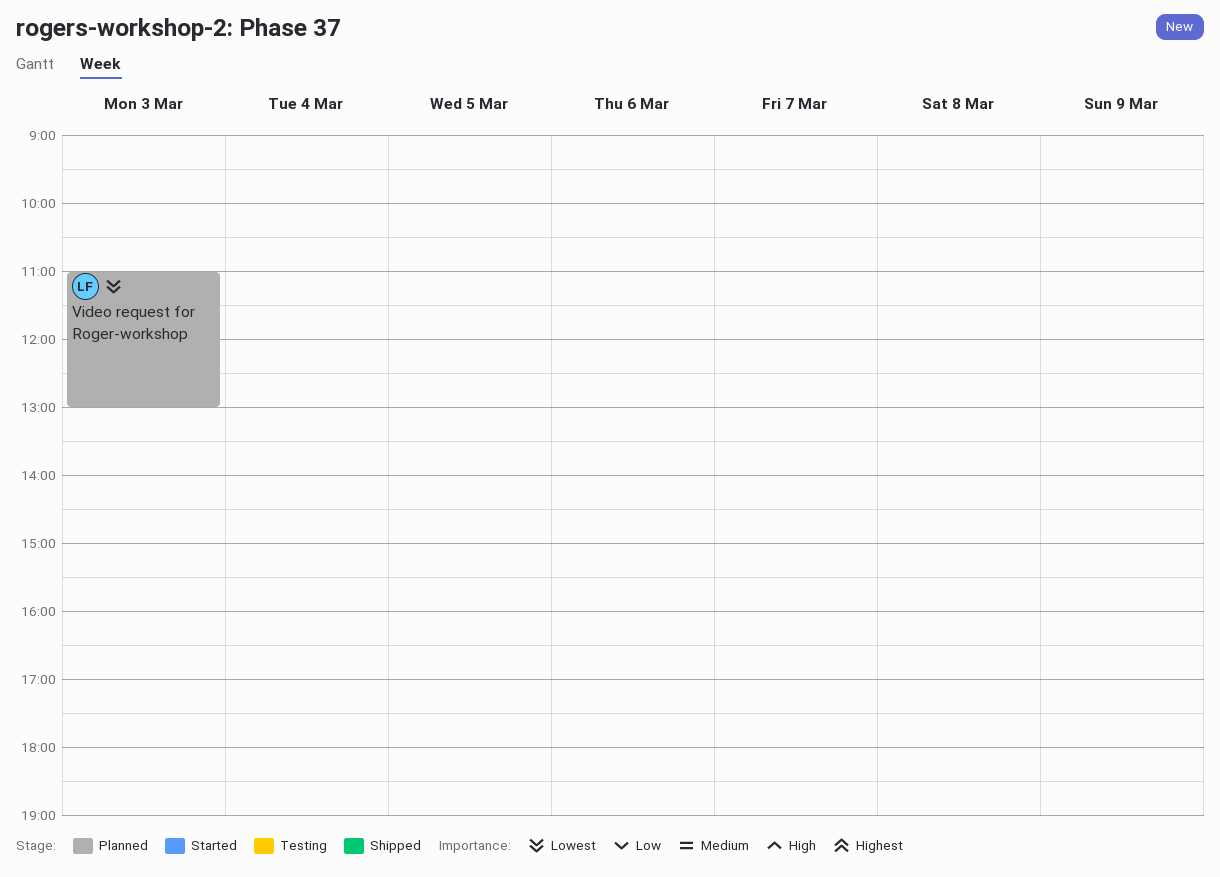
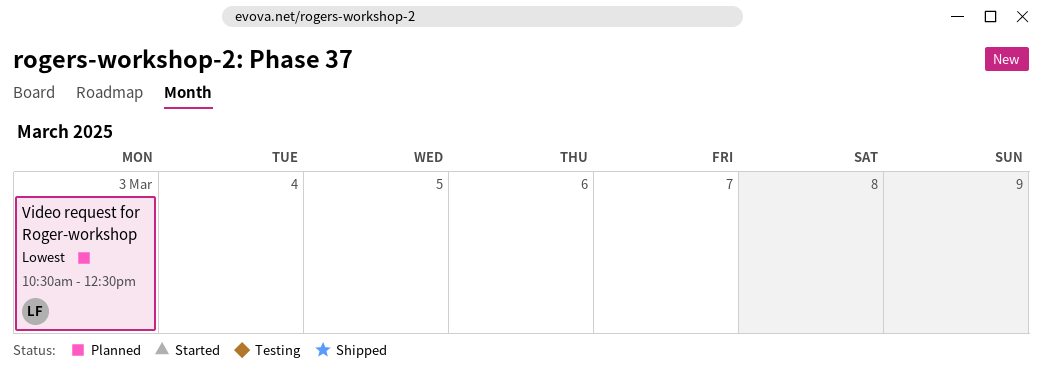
Video request for Roger-workshop, begins: 11:00 -> 10:30
Video request for Roger-workshop, ends: 13:00 -> 12:30

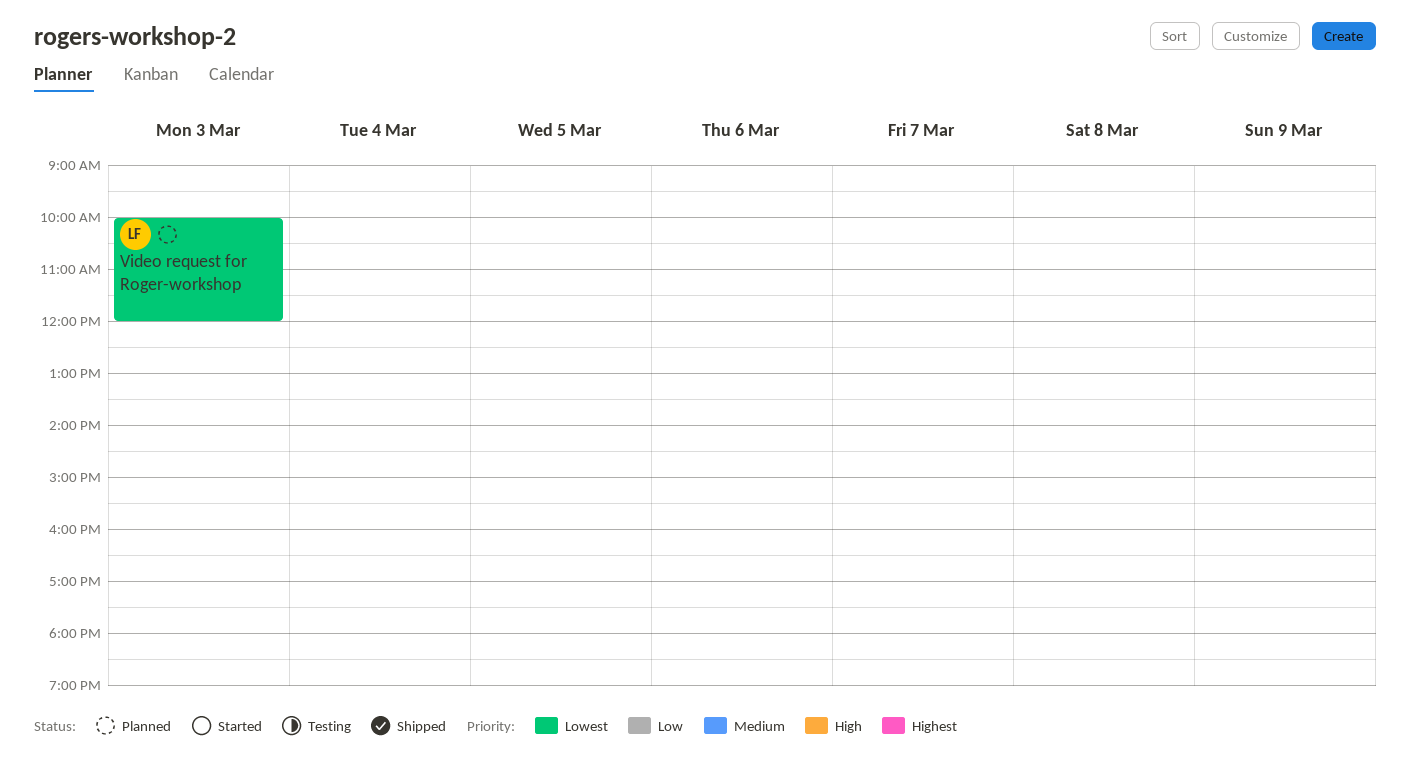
Video request for Roger-workshop, begins: 10:30 -> 10:00
Video request for Roger-workshop, ends: 12:30 -> 12:00

